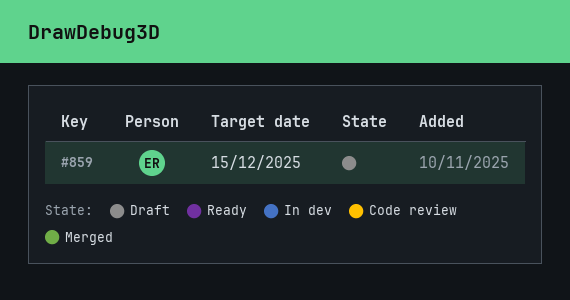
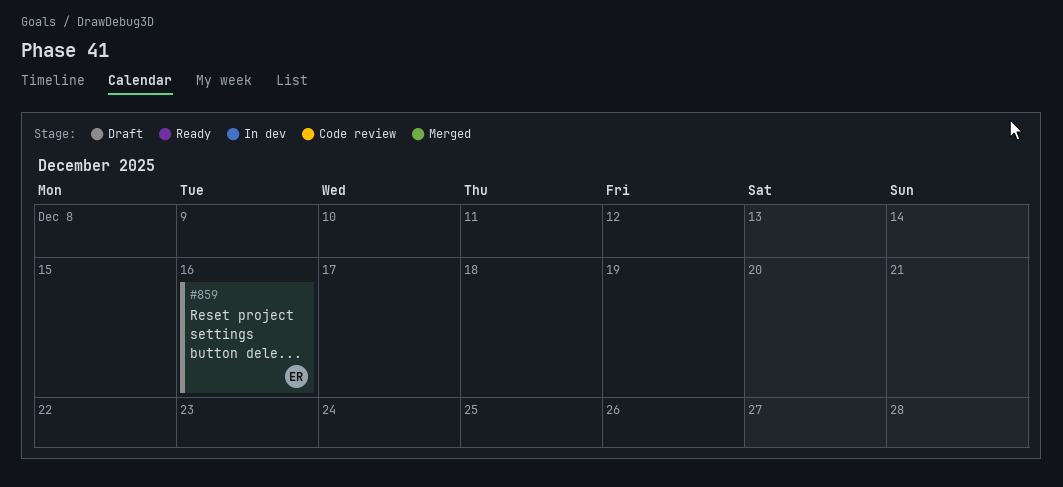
#859, due: Dec 15 -> Dec 16

